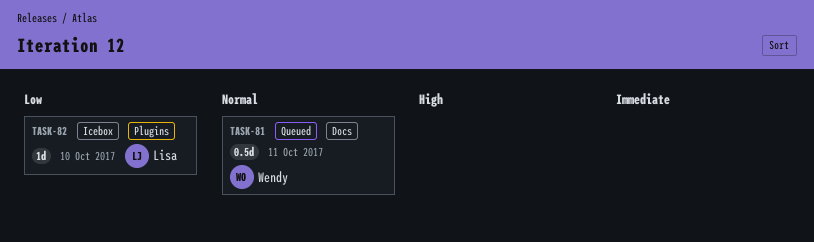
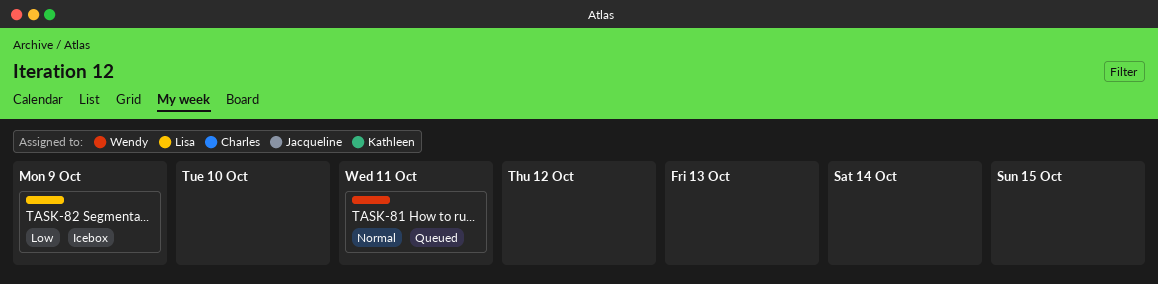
TASK-82, due: Oct 10 -> Oct 9

